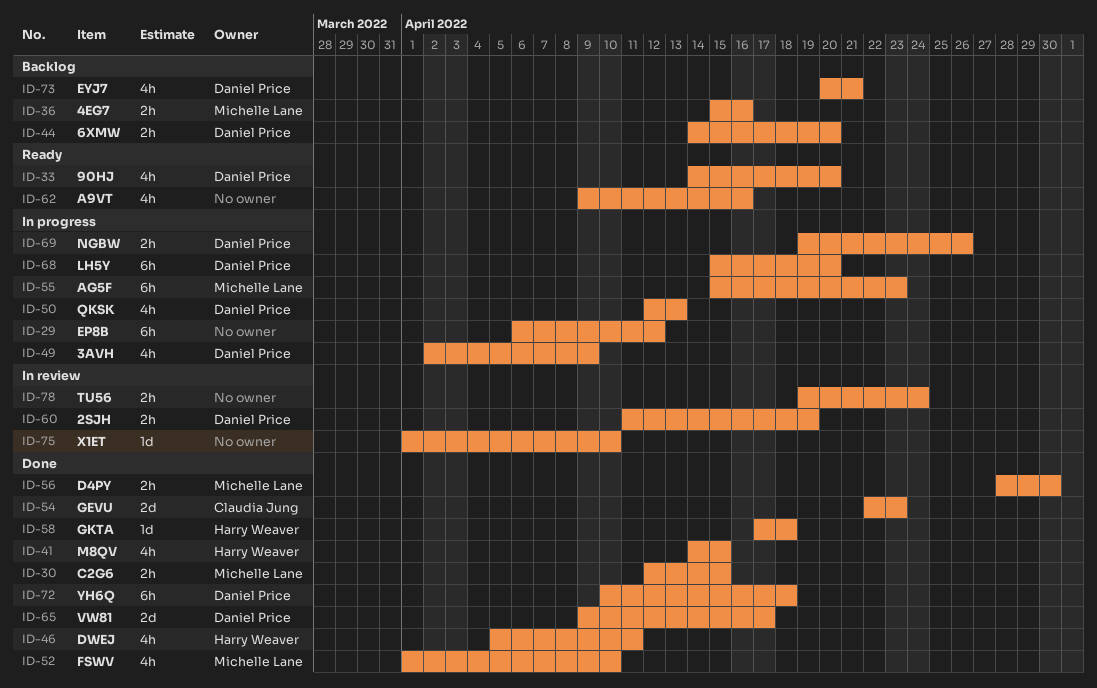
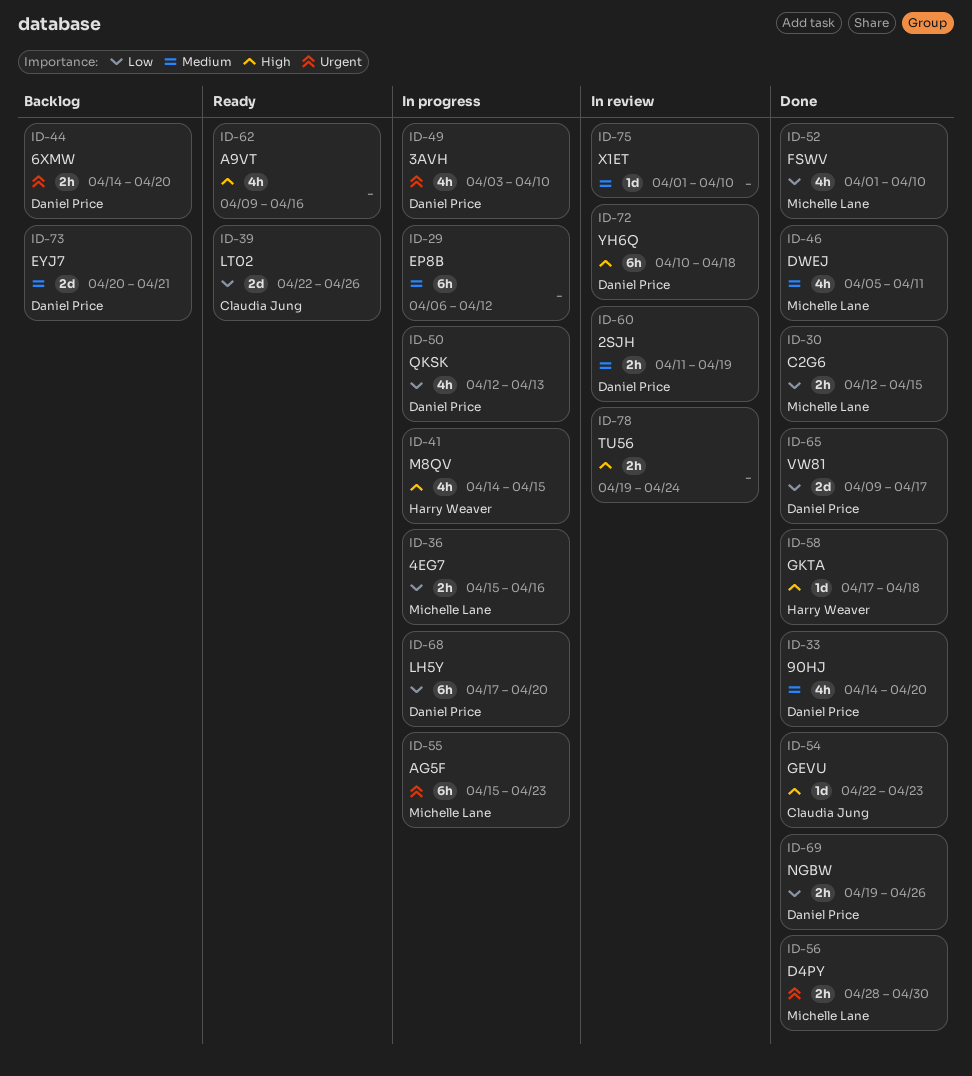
ID-33, status: Ready -> Done
ID-36, status: Backlog -> In progress
ID-39: none -> present
ID-41, status: Done -> In progress
ID-46, owner: Harry Weaver -> Michelle Lane
ID-49, start: Apr 2 -> Apr 3
ID-49, due: Apr 9 -> Apr 10
ID-54, estimate: 2d -> 1d
ID-68, start: Apr 15 -> Apr 17
ID-69, status: In progress -> Done
ID-72, status: Done -> In review
ID-73, estimate: 4h -> 2d

